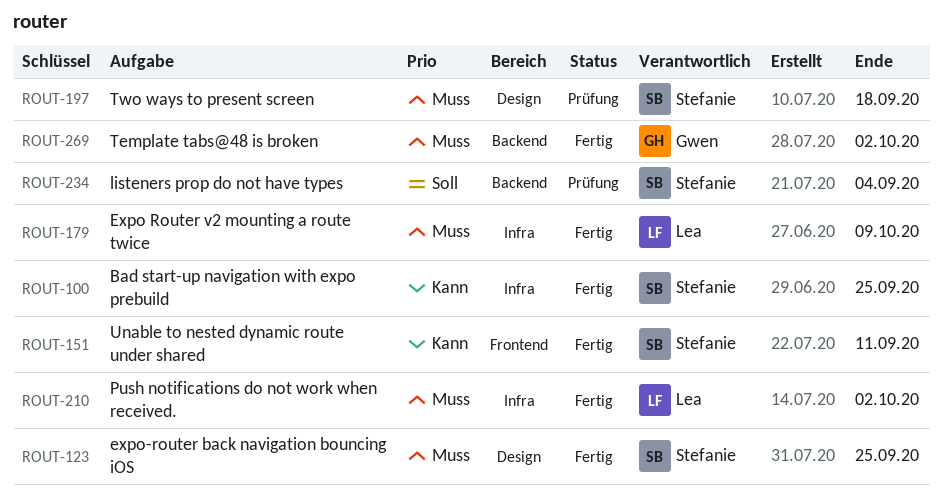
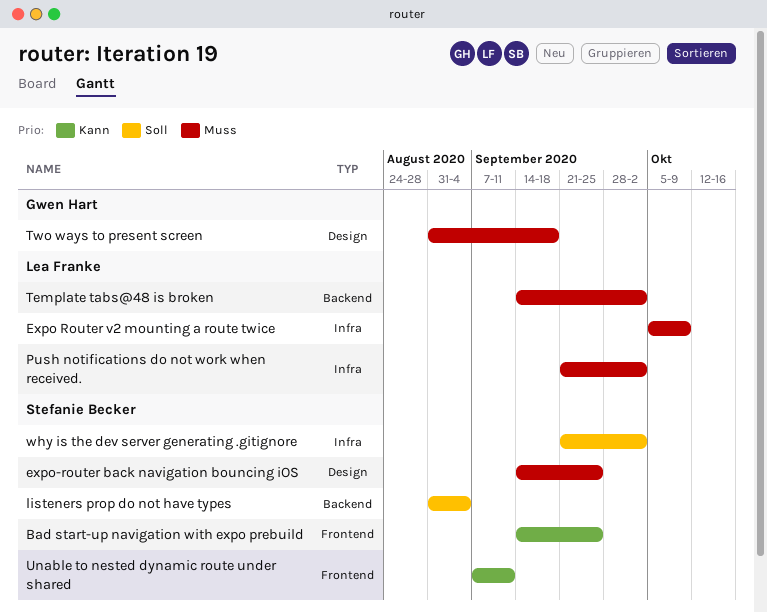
Bad start-up navigation with expo prebuild, label: Infra -> Frontend
Template tabs@48 is broken, owner: Gwen Hart -> Lea Franke
Two ways to present screen, owner: Stefanie Becker -> Gwen Hart
why is the dev server generating .gitignore: none -> present

